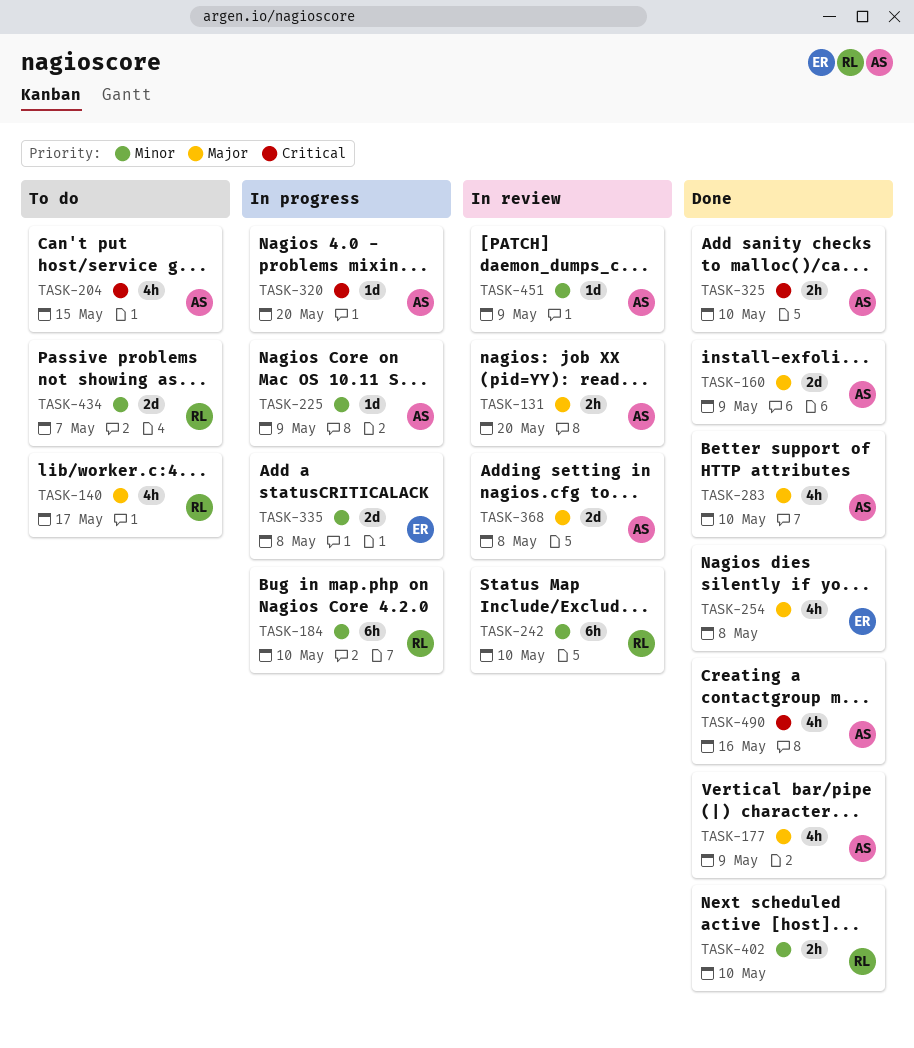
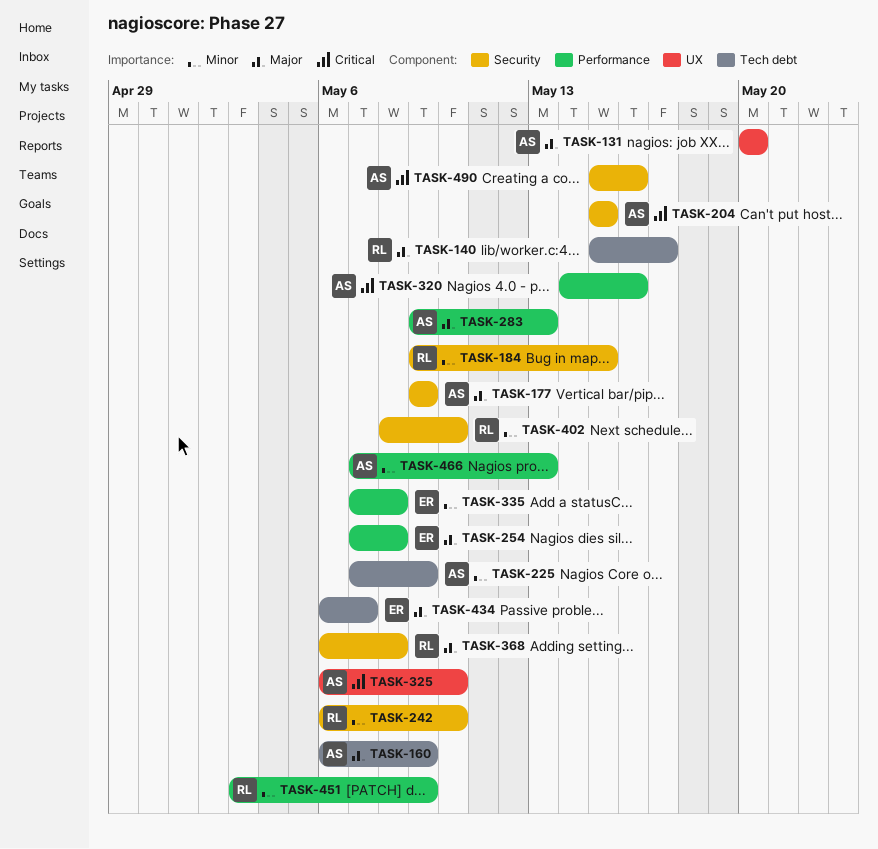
TASK-184, due: May 10 -> May 15
TASK-283, due: May 10 -> May 13
TASK-320, due: May 20 -> May 16
TASK-368, owner: AS -> RL
TASK-434, owner: RL -> ER
TASK-434, priority: Minor -> Major
TASK-451, owner: AS -> RL
TASK-466: none -> present

